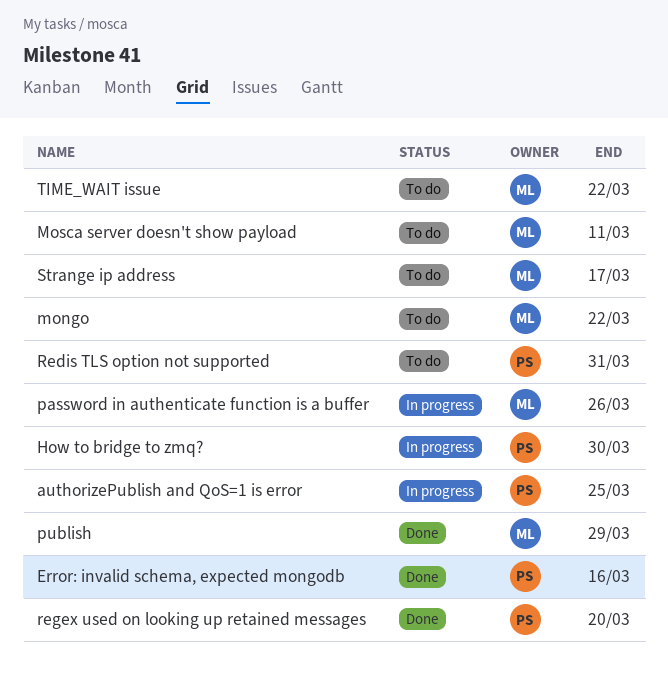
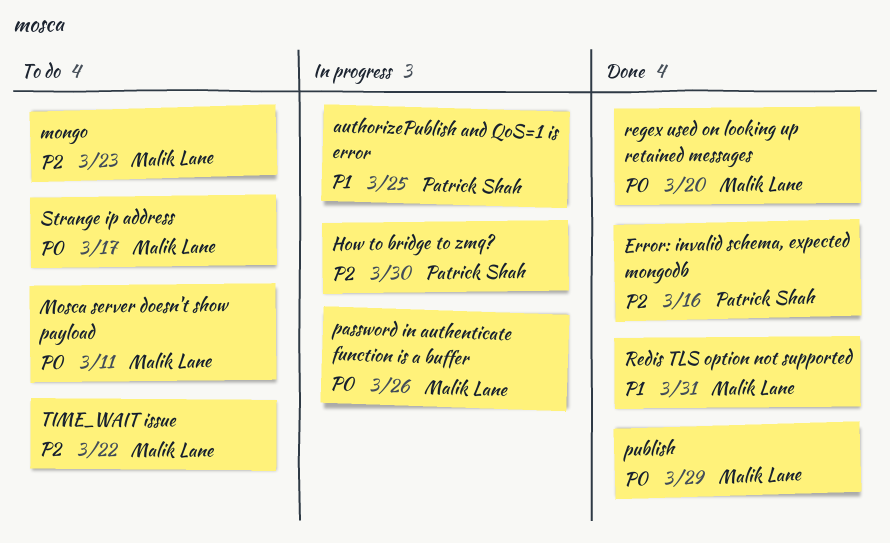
mongo, due: Mar 22 -> Mar 23
Redis TLS option not supported, status: To do -> Done
Redis TLS option not supported, owner: Patrick Shah -> Malik Lane
regex used on looking up retained messages, owner: Patrick Shah -> Malik Lane

